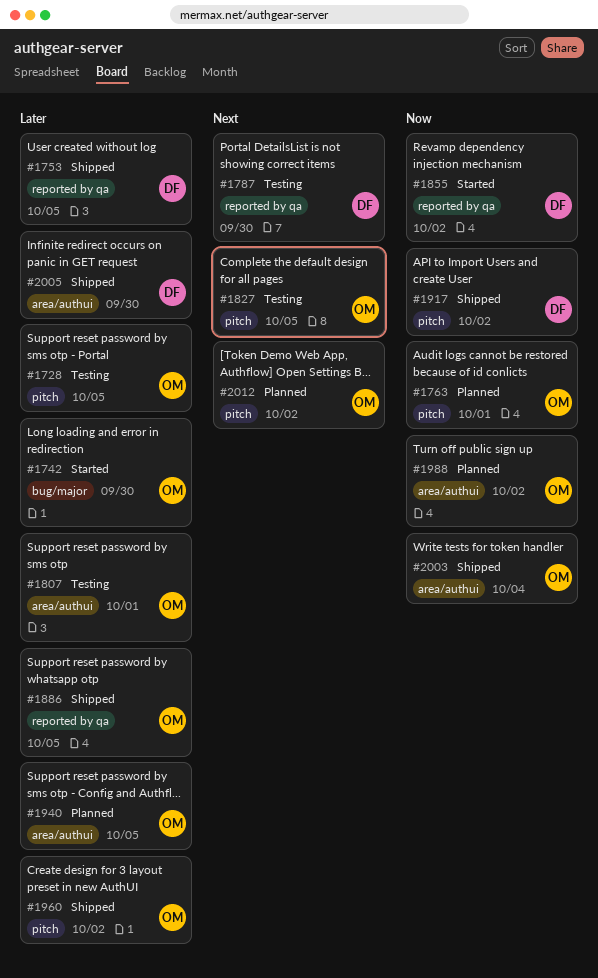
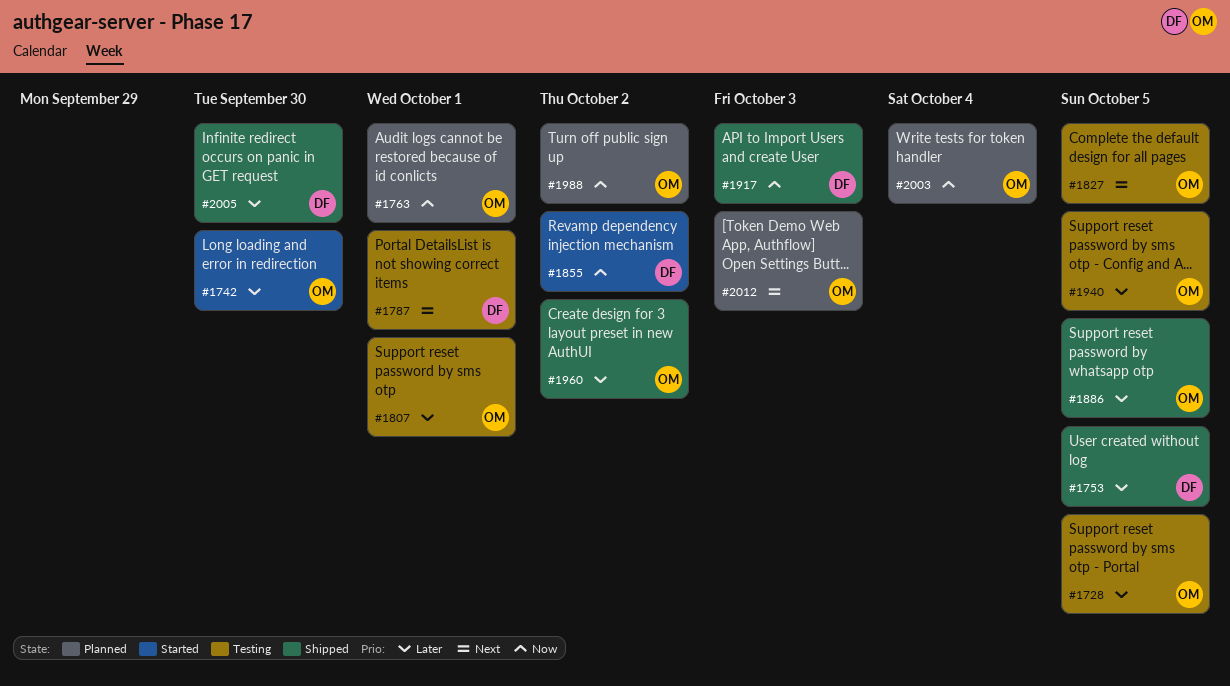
#1787, due: Sep 30 -> Oct 1
#1917, due: Oct 2 -> Oct 3
#1940, status: Planned -> Testing
#2003, status: Shipped -> Planned
#2012, due: Oct 2 -> Oct 3

